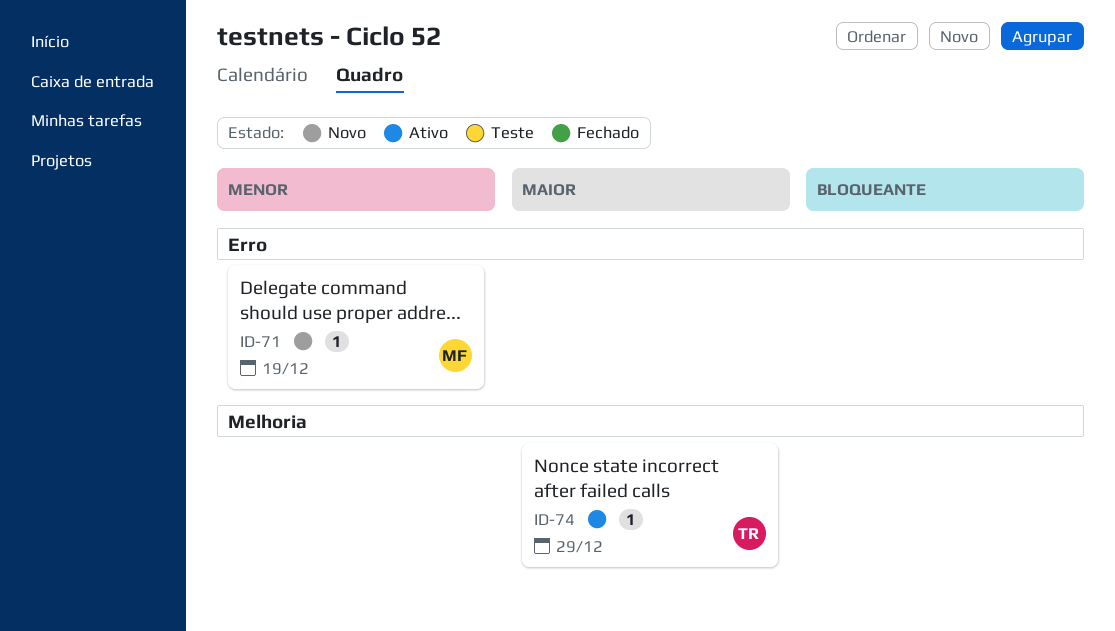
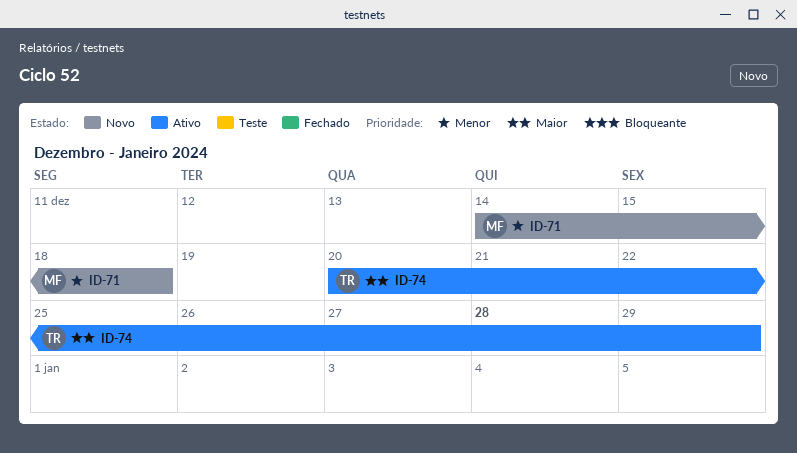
ID-71, due: Dec 19 -> Dec 18

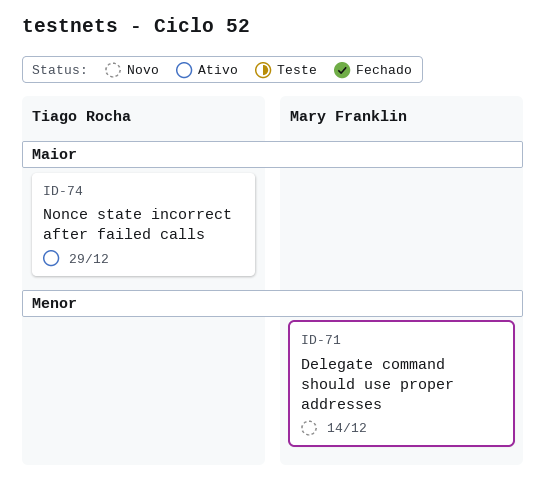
ID-71, due: Dec 18 -> Dec 14

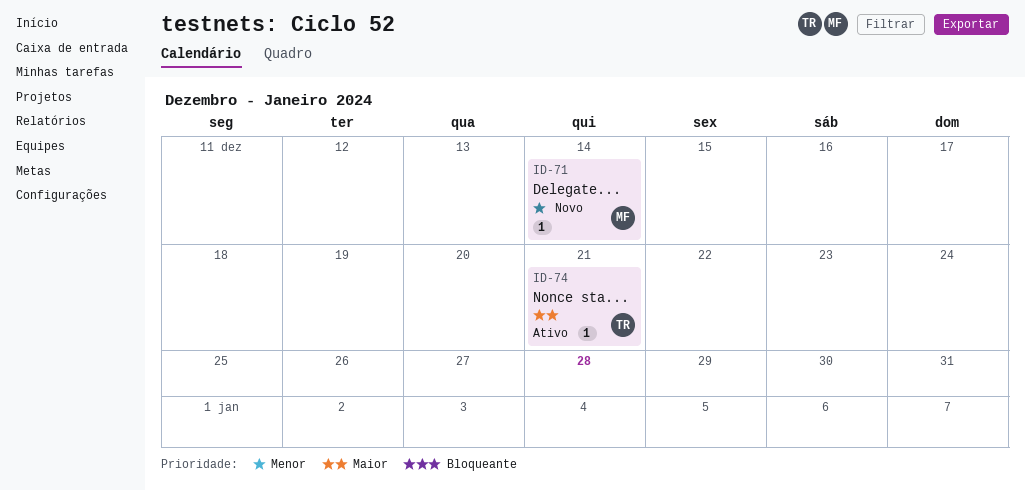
ID-74, due: Dec 29 -> Dec 21

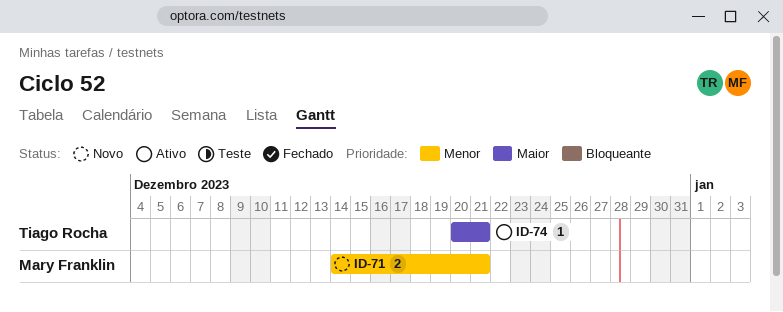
ID-71, estimate: 1 -> 2
ID-71, due: Dec 14 -> Dec 21

